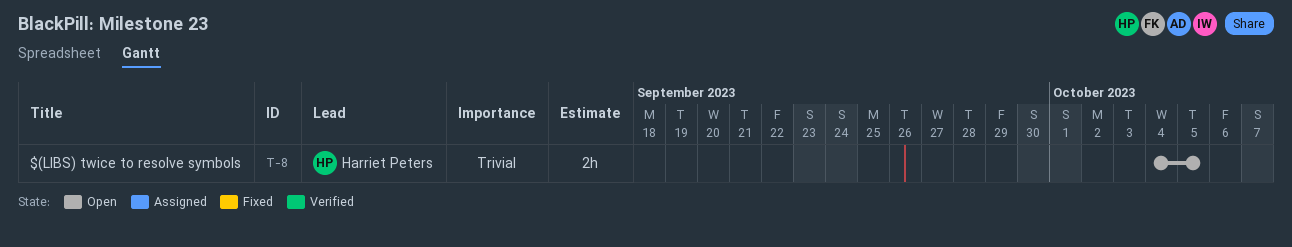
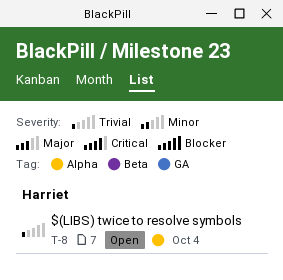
T-8, due: Oct 5 -> Oct 4

